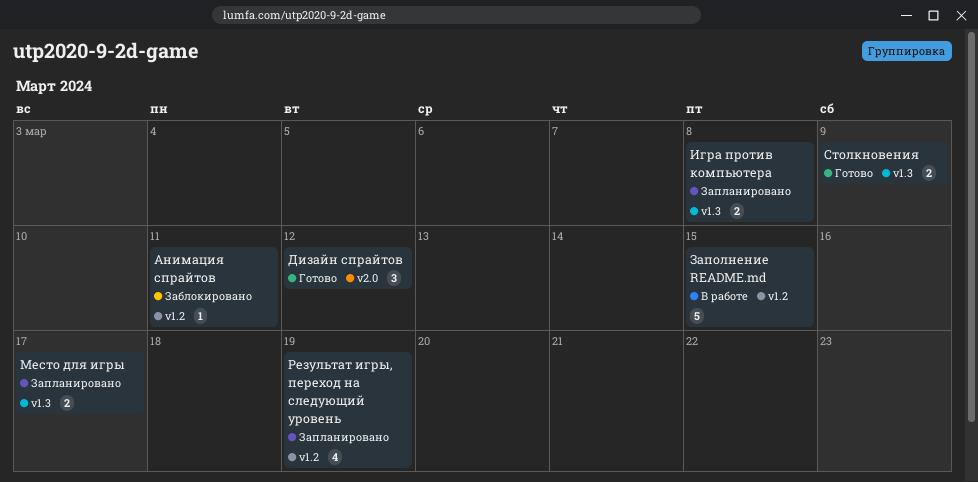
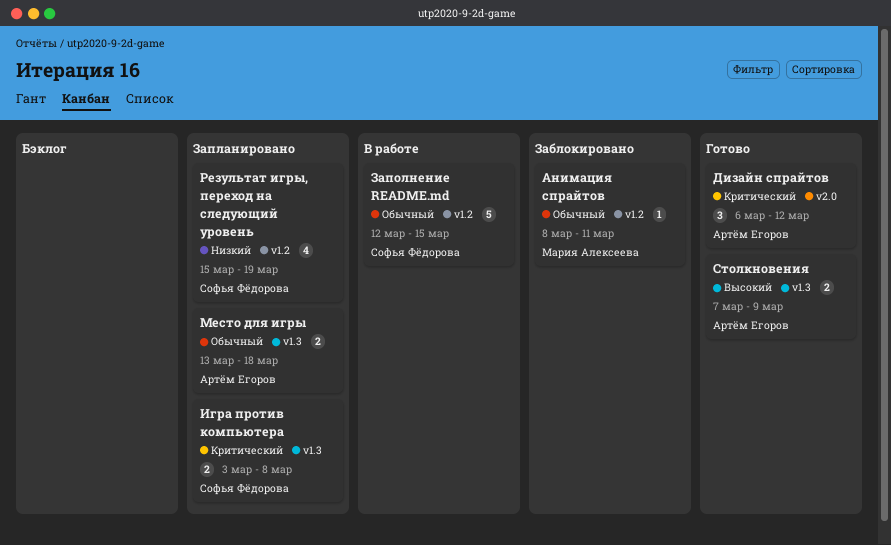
Место для игры, due: Mar 17 -> Mar 18

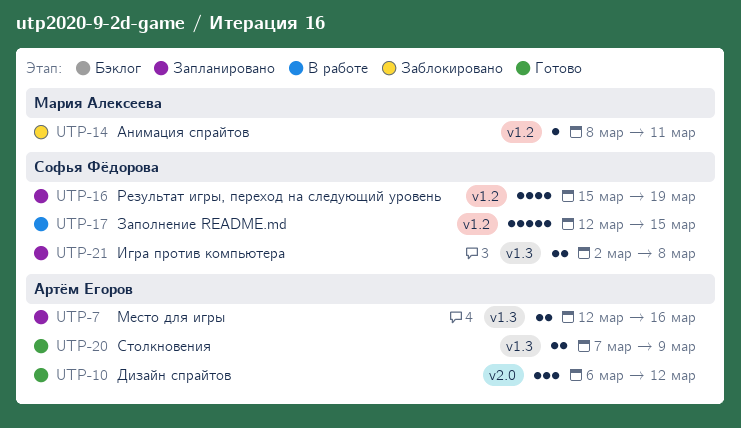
Игра против компьютера, start: Mar 3 -> Mar 2
Место для игры, start: Mar 13 -> Mar 12
Место для игры, due: Mar 18 -> Mar 16

